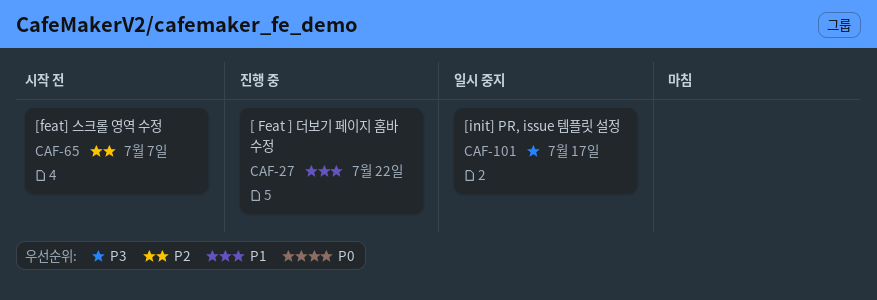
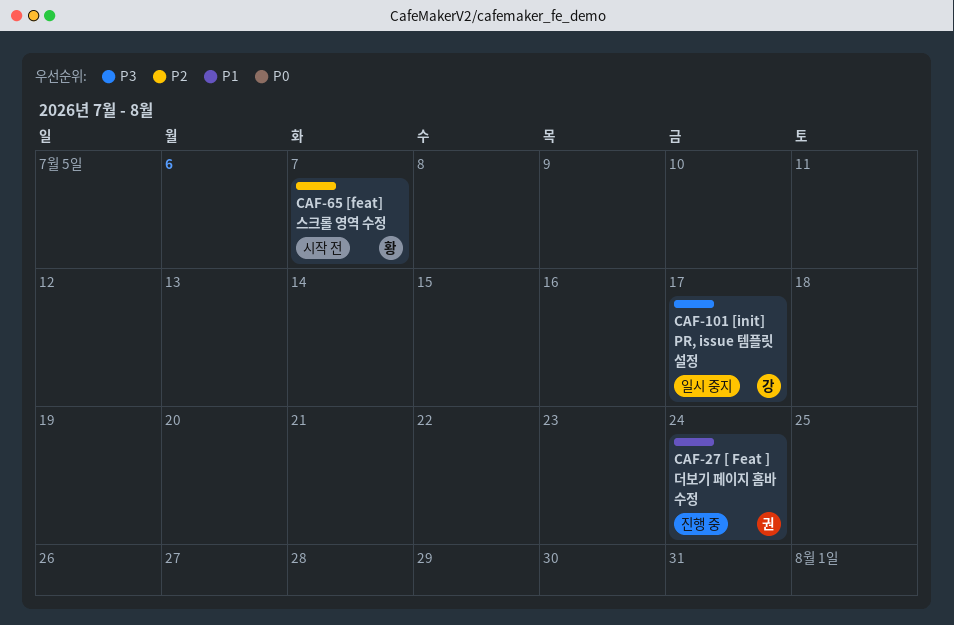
CAF-27, due: Jul 22 -> Jul 24

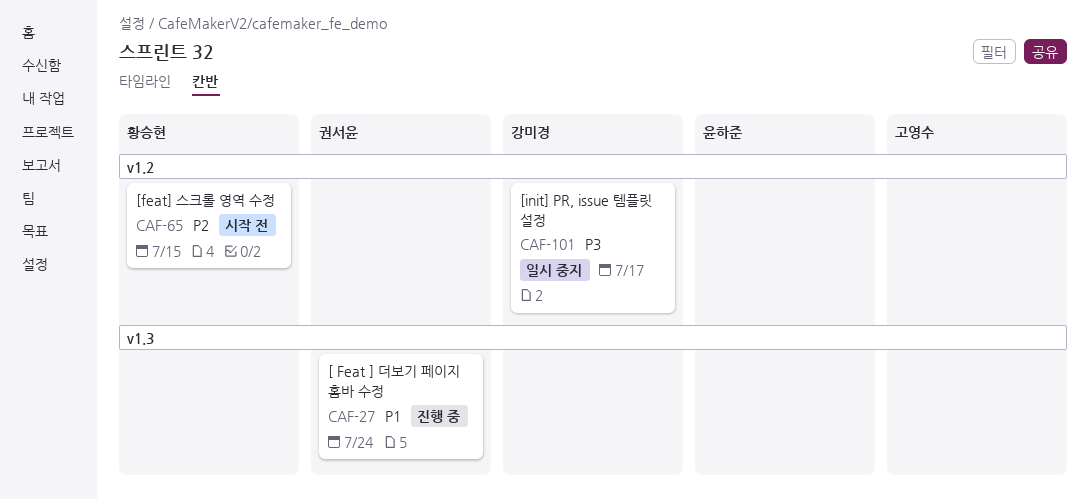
CAF-65, due: Jul 7 -> Jul 15

